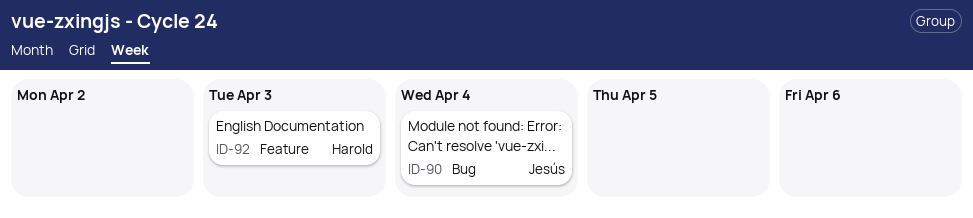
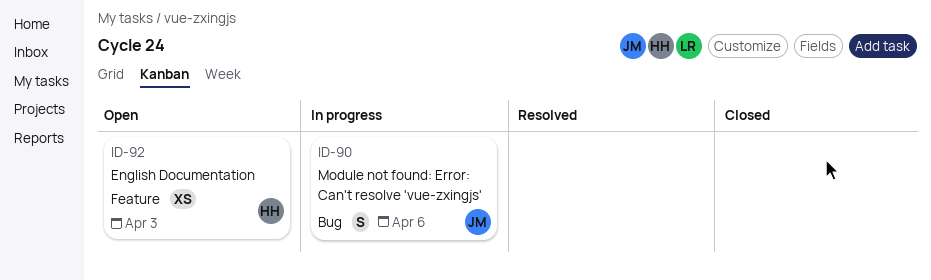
ID-90, due: Apr 4 -> Apr 6

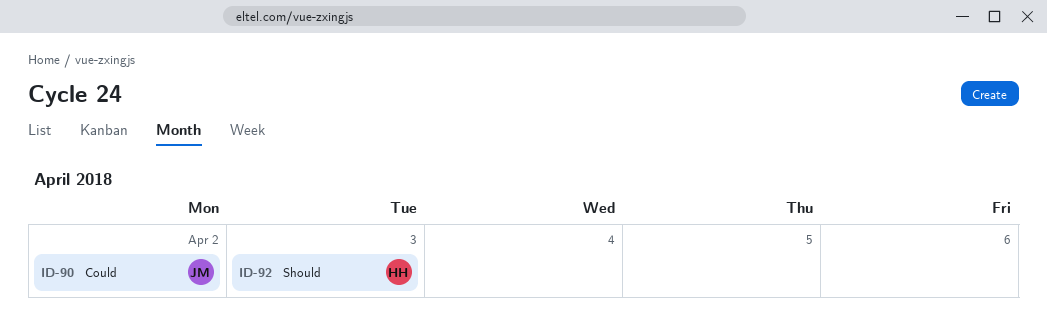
ID-90, due: Apr 6 -> Apr 2

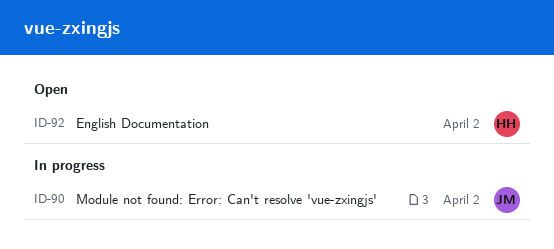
ID-92, due: Apr 3 -> Apr 2

